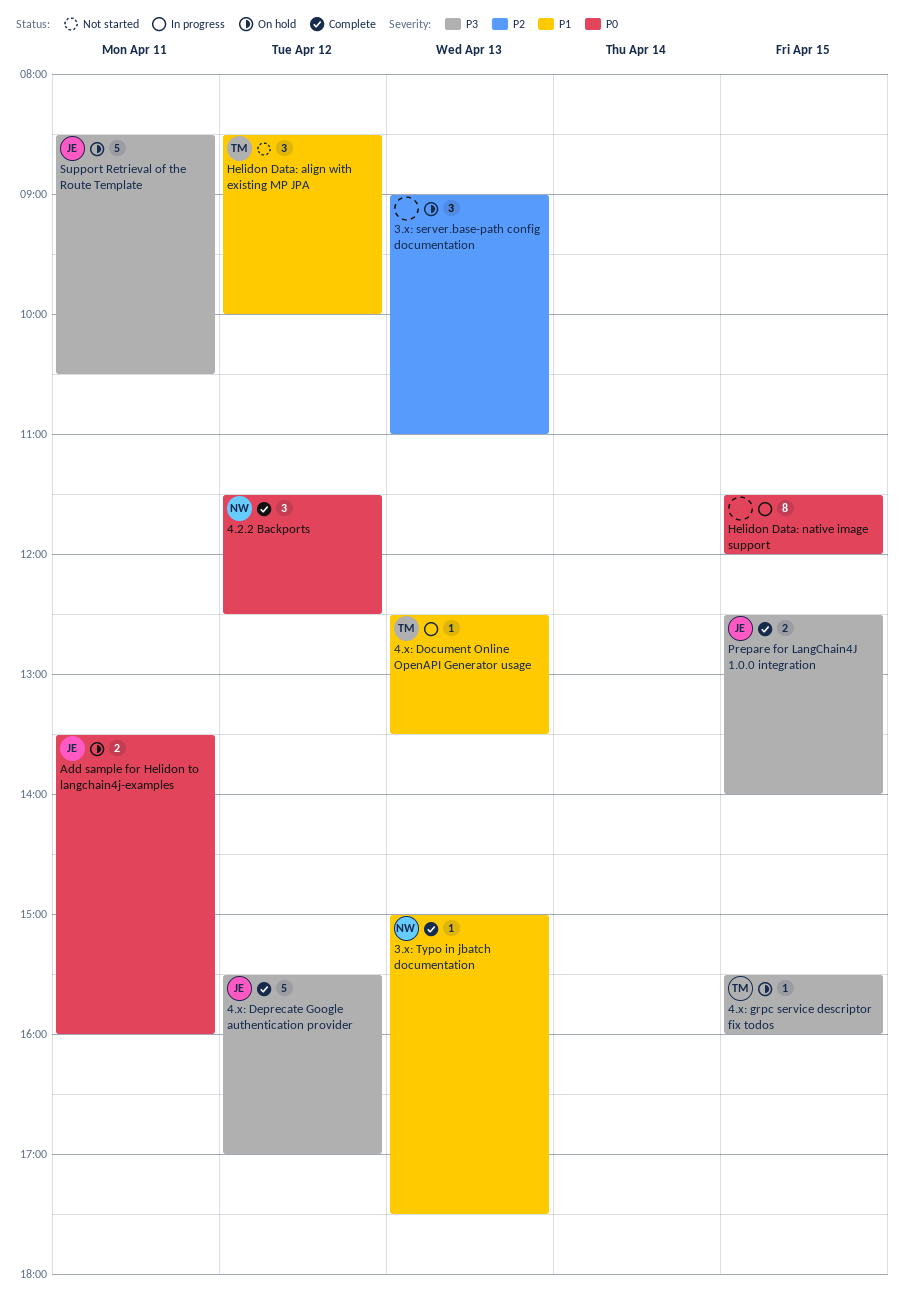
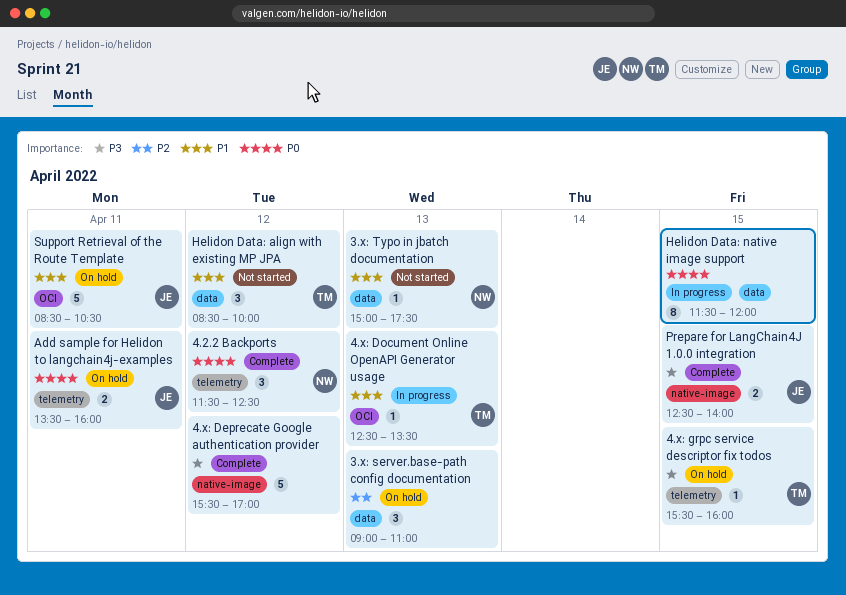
3.x: Typo in jbatch documentation, status: Complete -> Not started
4.x: Deprecate Google authentication provider, owner: JE -> none
Support Retrieval of the Route Template, priority: P3 -> P1

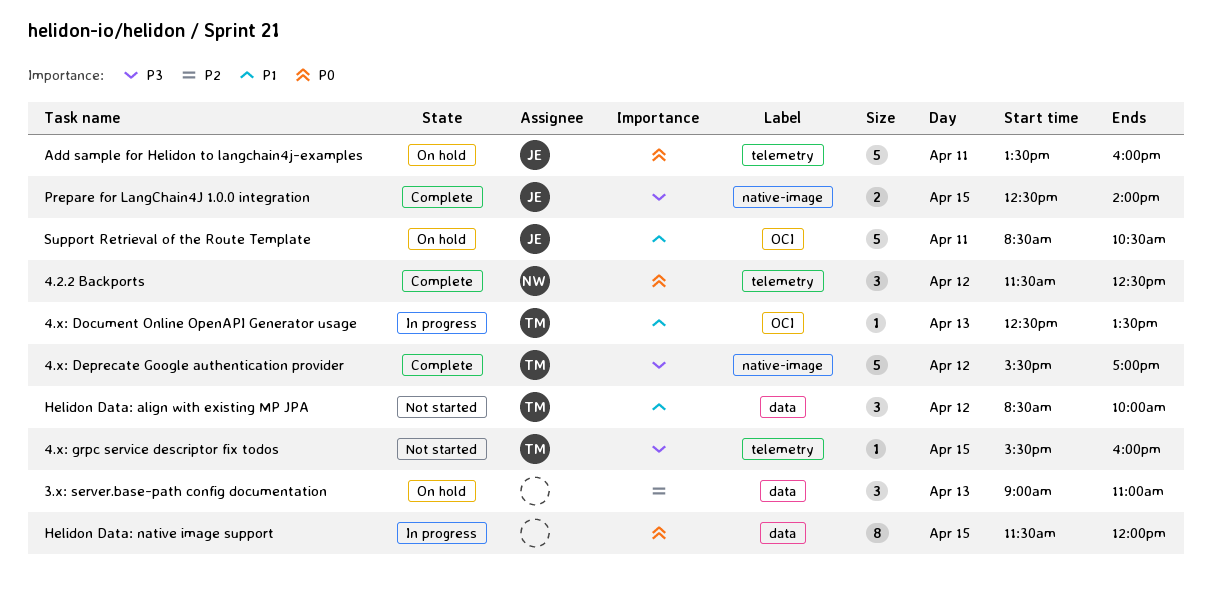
3.x: Typo in jbatch documentation: present -> none
4.x: Deprecate Google authentication provider, owner: none -> TM
4.x: grpc service descriptor fix todos, status: On hold -> Not started
Add sample for Helidon to langchain4j-examples, estimate: 2 -> 5

